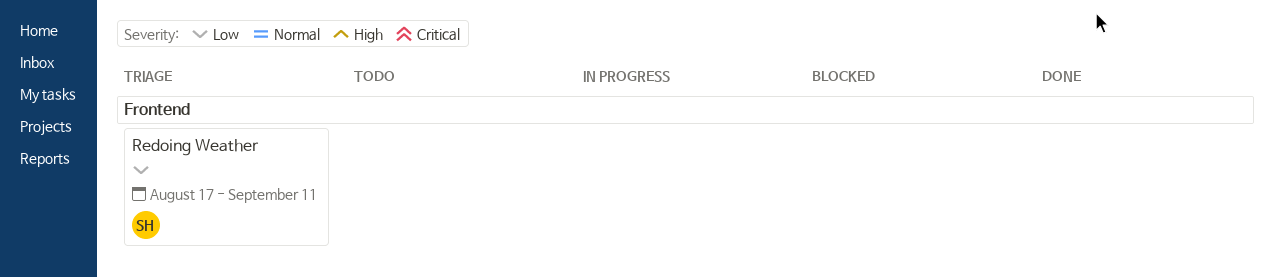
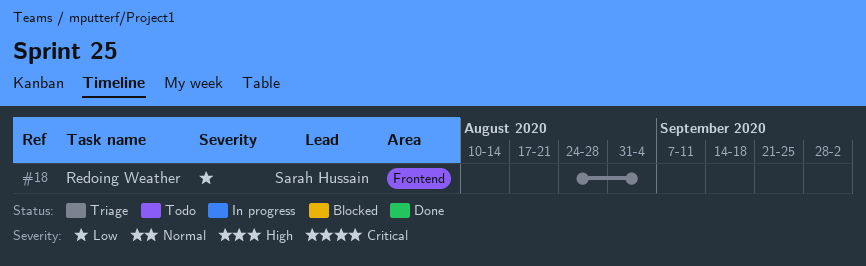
Redoing Weather, start: Aug 17 -> Aug 24
Redoing Weather, due: Sep 11 -> Sep 4

